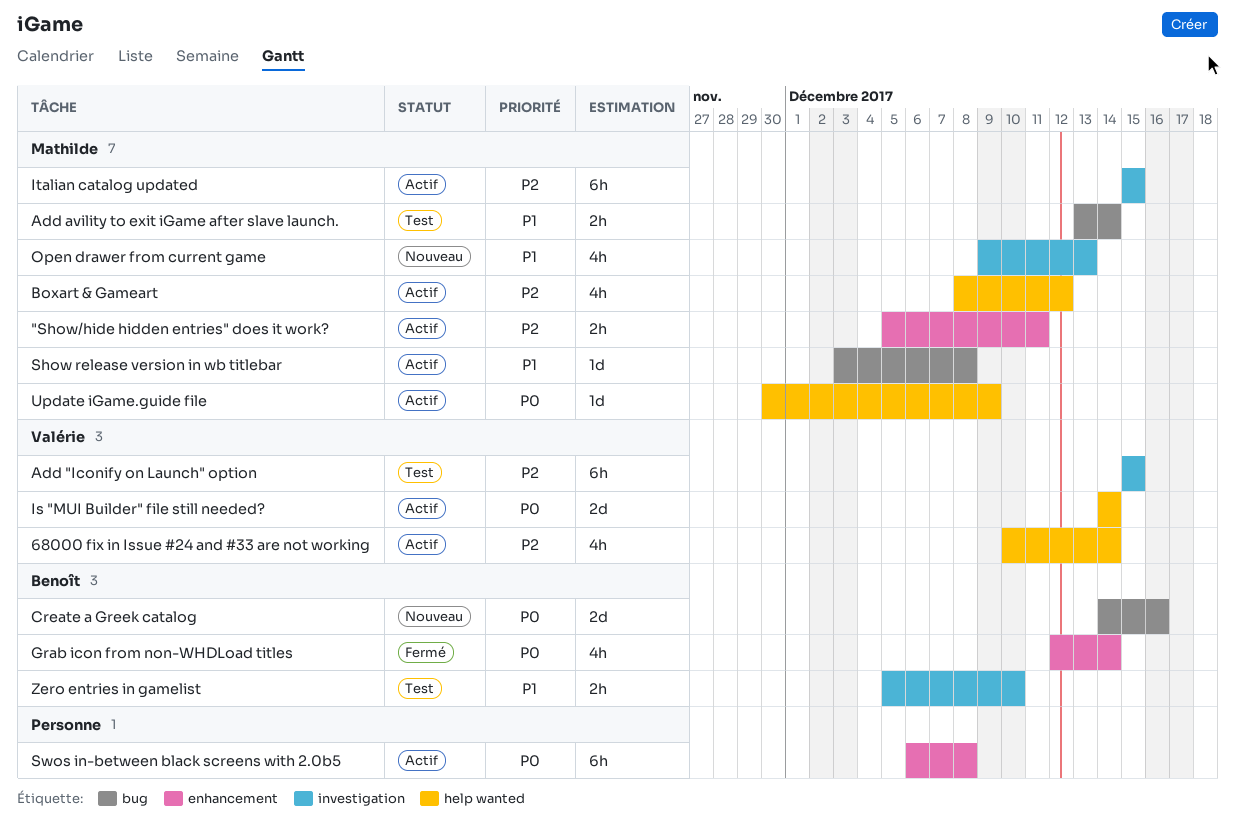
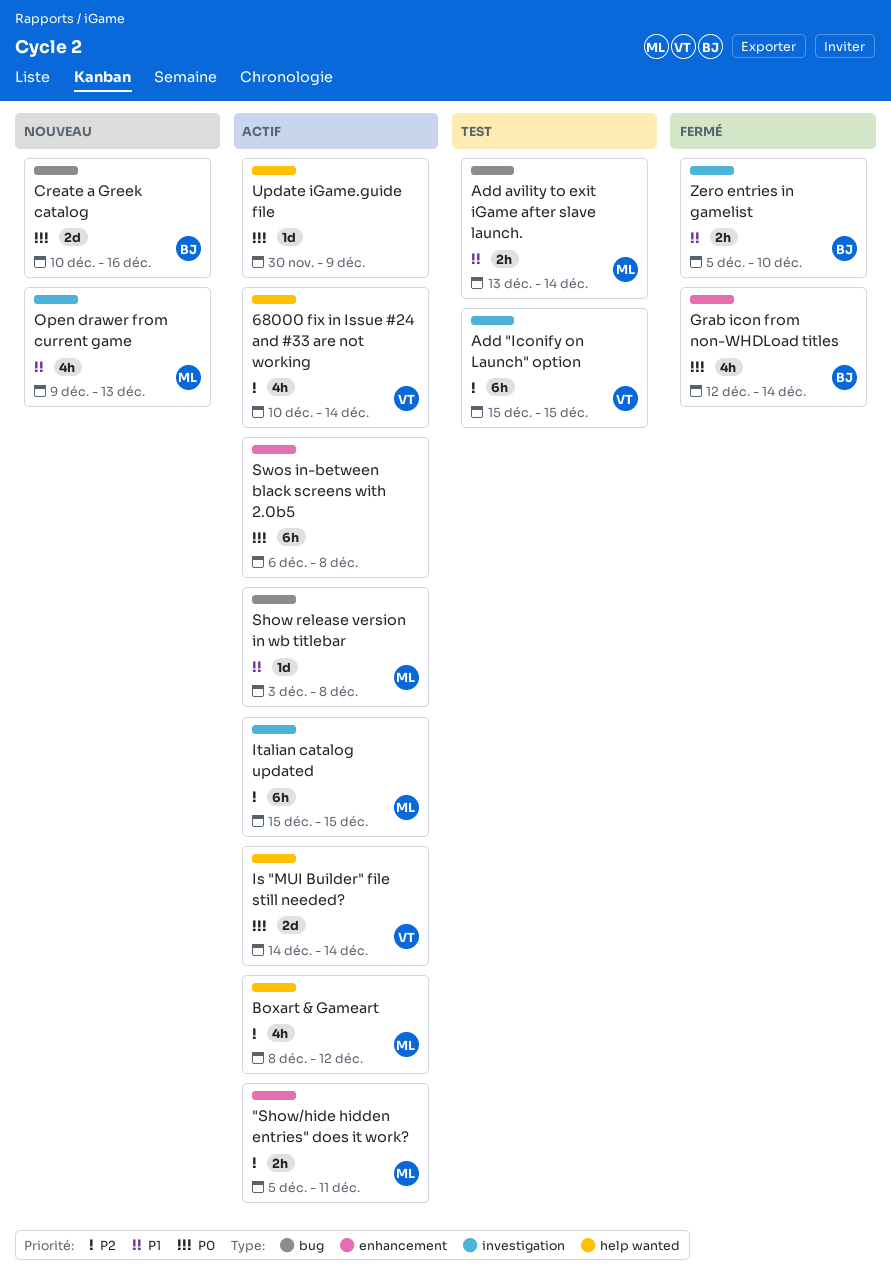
Create a Greek catalog, start: Dec 14 -> Dec 10
Update iGame.guide file, owner: Mathilde -> none
Zero entries in gamelist, status: Test -> Fermé

